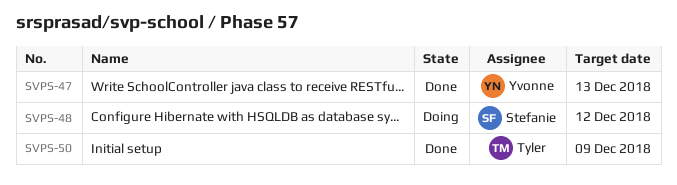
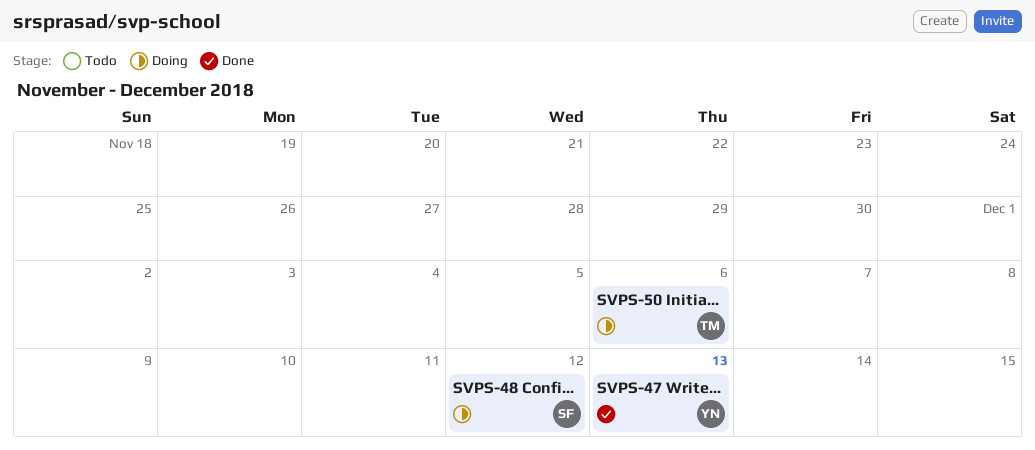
SVPS-50, status: Done -> Doing
SVPS-50, due: Dec 9 -> Dec 6

